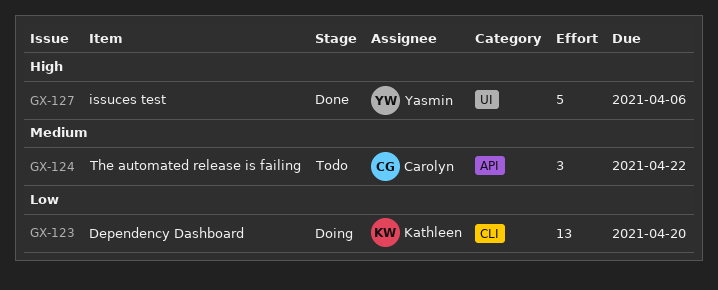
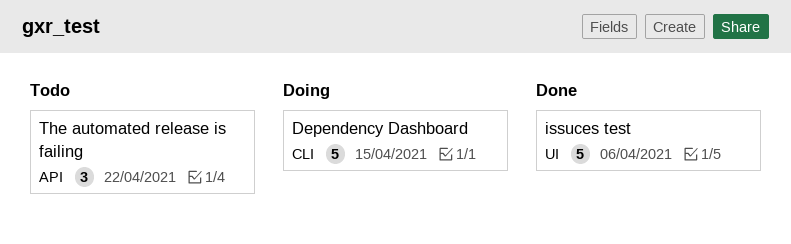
Dependency Dashboard, estimate: 13 -> 5
Dependency Dashboard, due: Apr 20 -> Apr 15

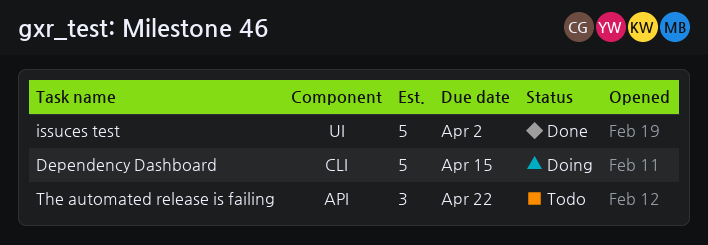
issuces test, due: Apr 6 -> Apr 2

